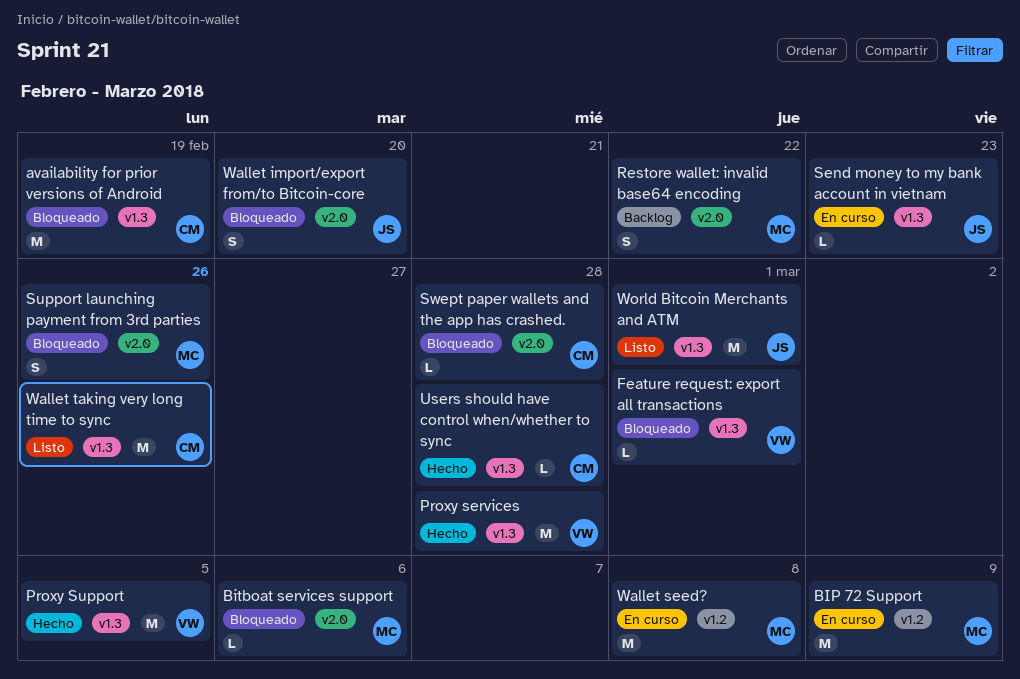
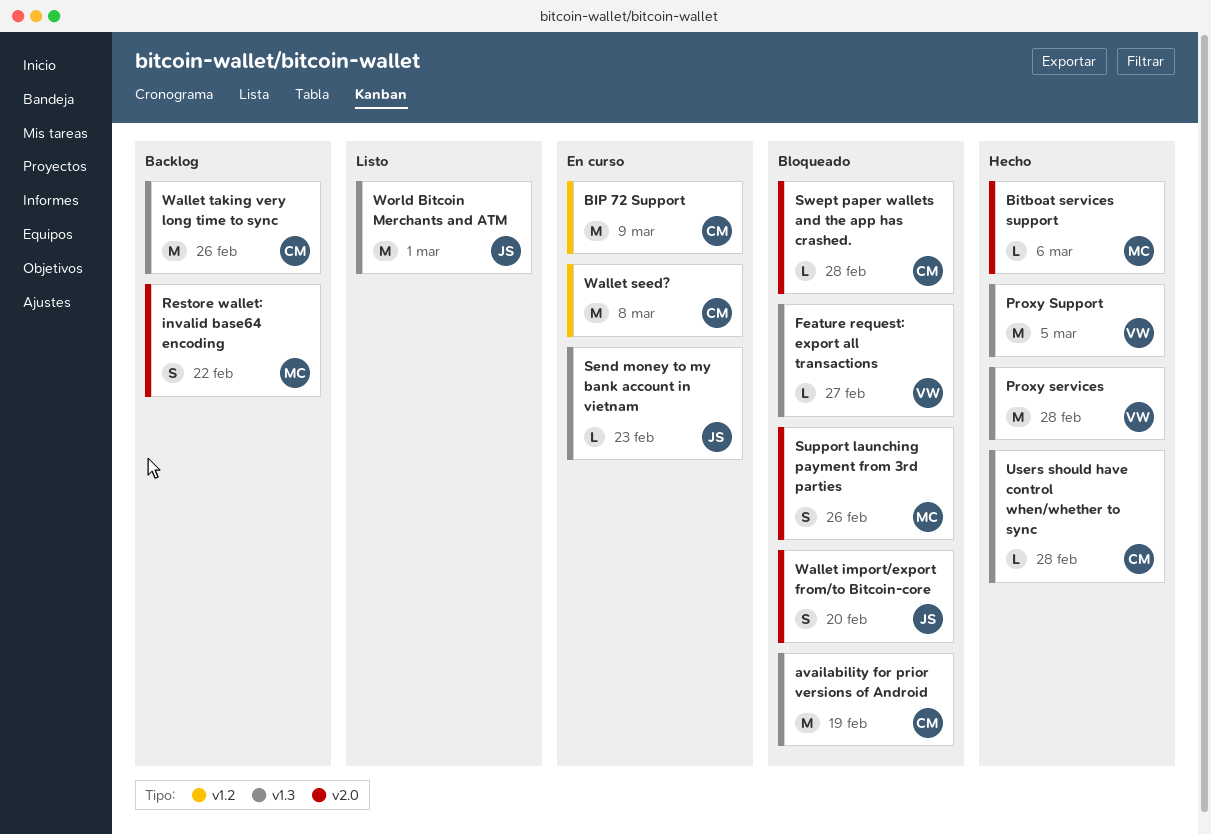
BIP 72 Support, owner: MC -> CM
Bitboat services support, status: Bloqueado -> Hecho
Feature request: export all transactions, due: Mar 1 -> Feb 27
Wallet seed?, owner: MC -> CM
Wallet taking very long time to sync, status: Listo -> Backlog

